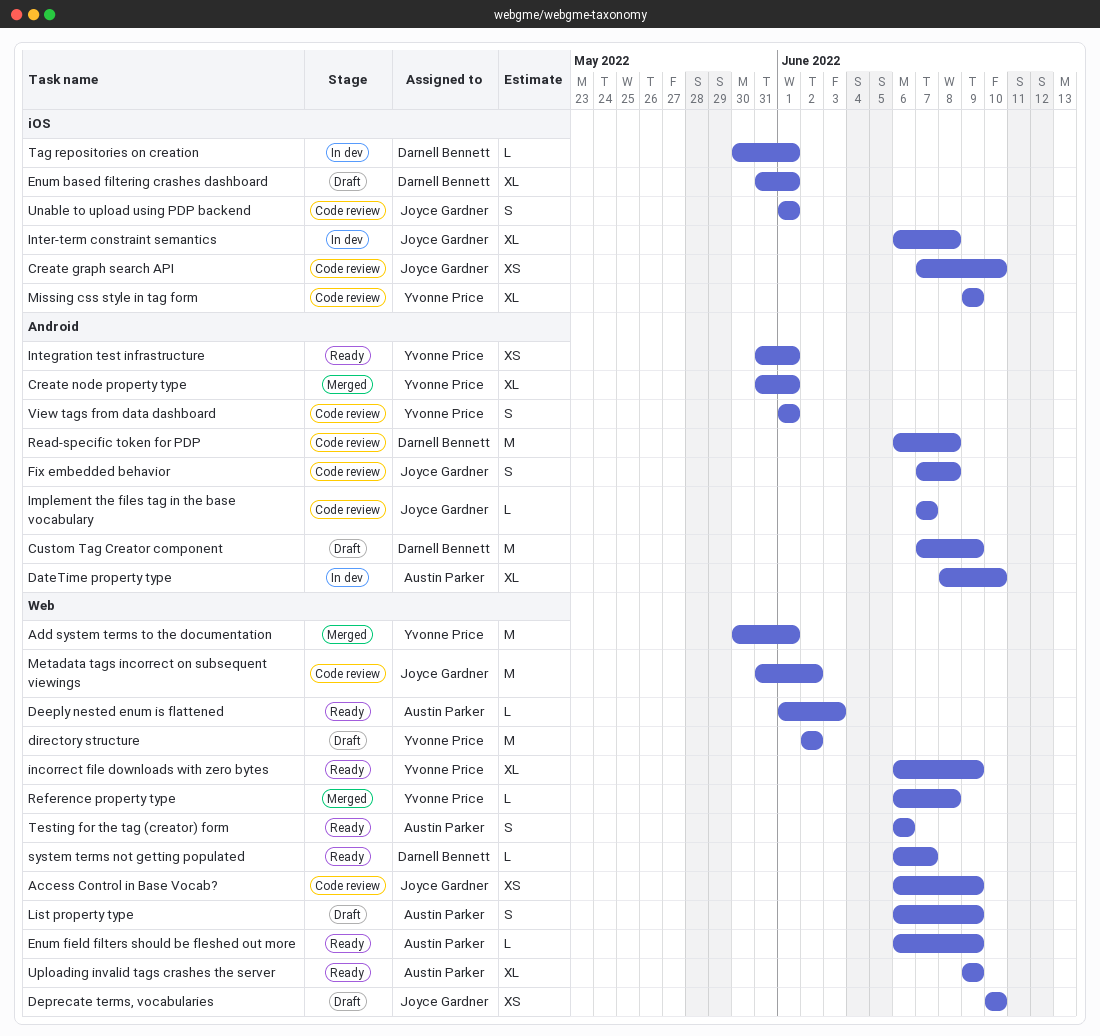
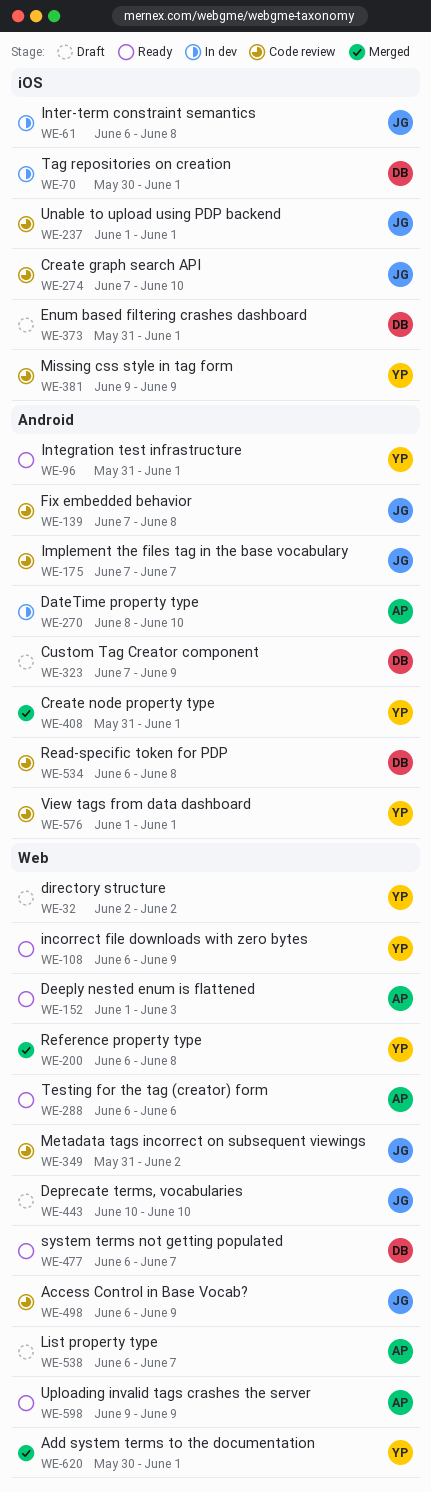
Enum field filters should be fleshed out more: present -> none
List property type, due: Jun 9 -> Jun 7

